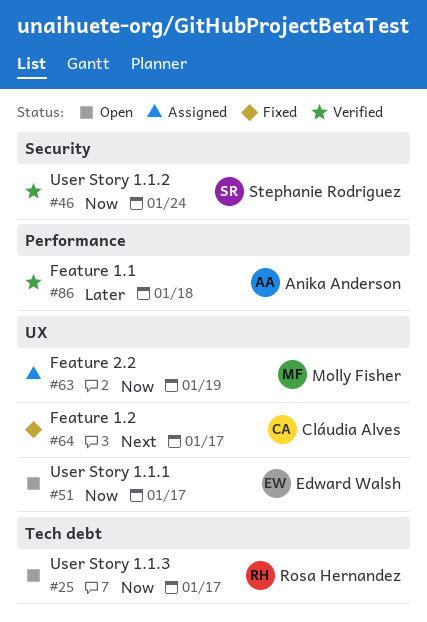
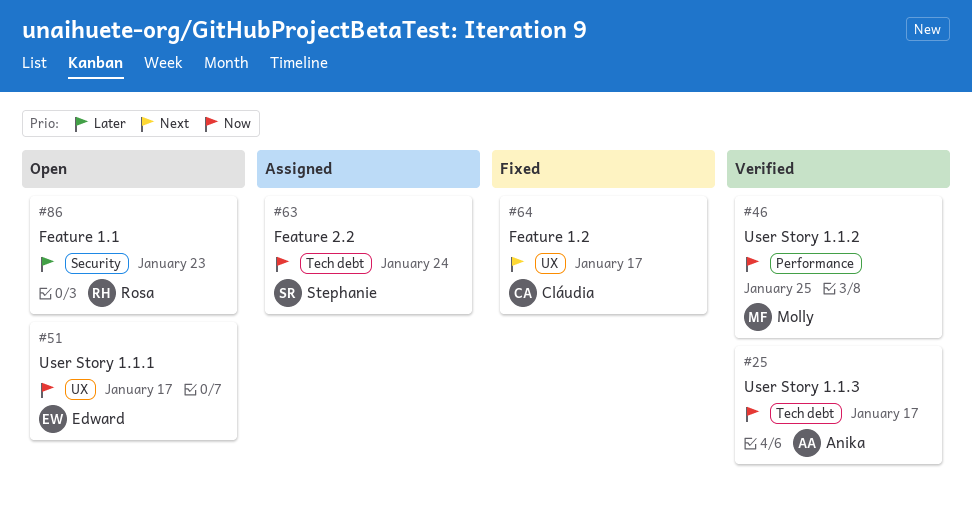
#25, status: Open -> Verified
#25, owner: Rosa Hernandez -> Anika Anderson
#46, owner: Stephanie Rodriguez -> Molly Fisher
#46, label: Security -> Performance
#46, due: Jan 24 -> Jan 25
#63, owner: Molly Fisher -> Stephanie Rodriguez
#63, label: UX -> Tech debt
#63, due: Jan 19 -> Jan 24
#86, status: Verified -> Open
#86, owner: Anika Anderson -> Rosa Hernandez
#86, label: Performance -> Security
#86, due: Jan 18 -> Jan 23

